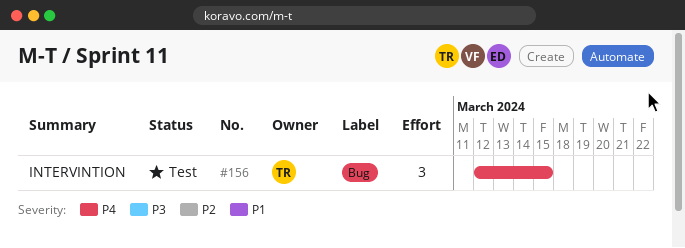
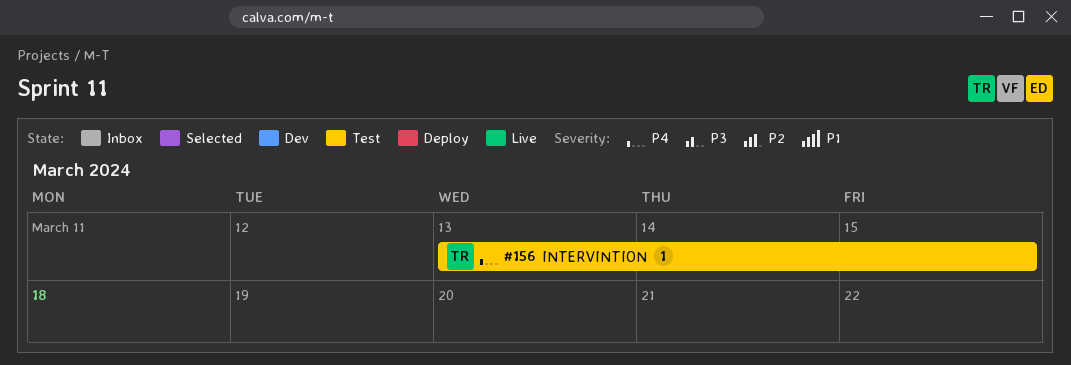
#156, estimate: 3 -> 1
#156, start: Mar 12 -> Mar 13

